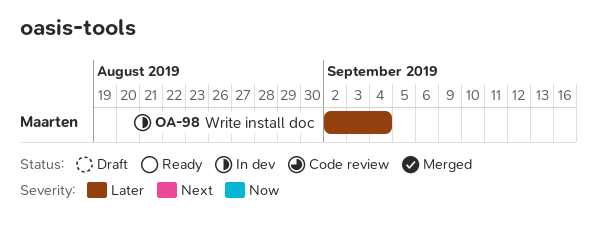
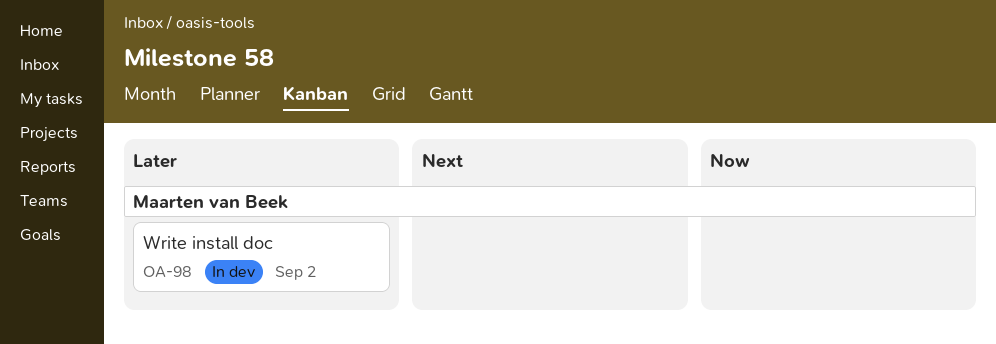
OA-98, due: Sep 4 -> Sep 2

